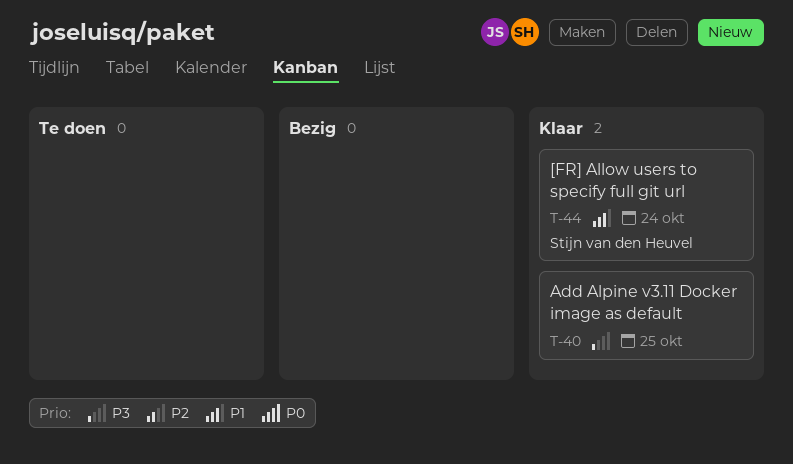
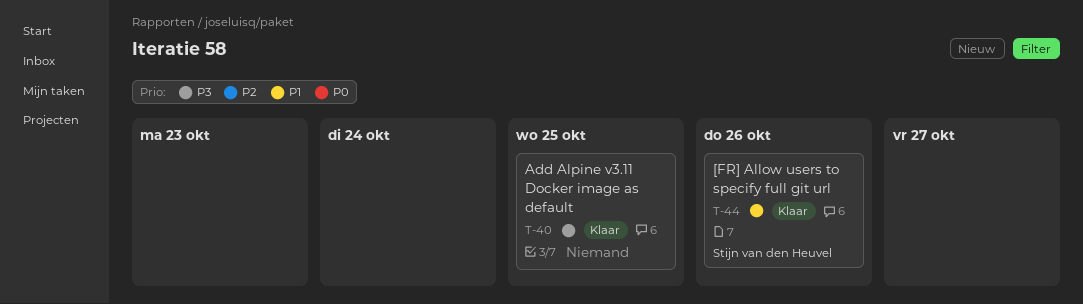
T-44, due: Oct 24 -> Oct 26

